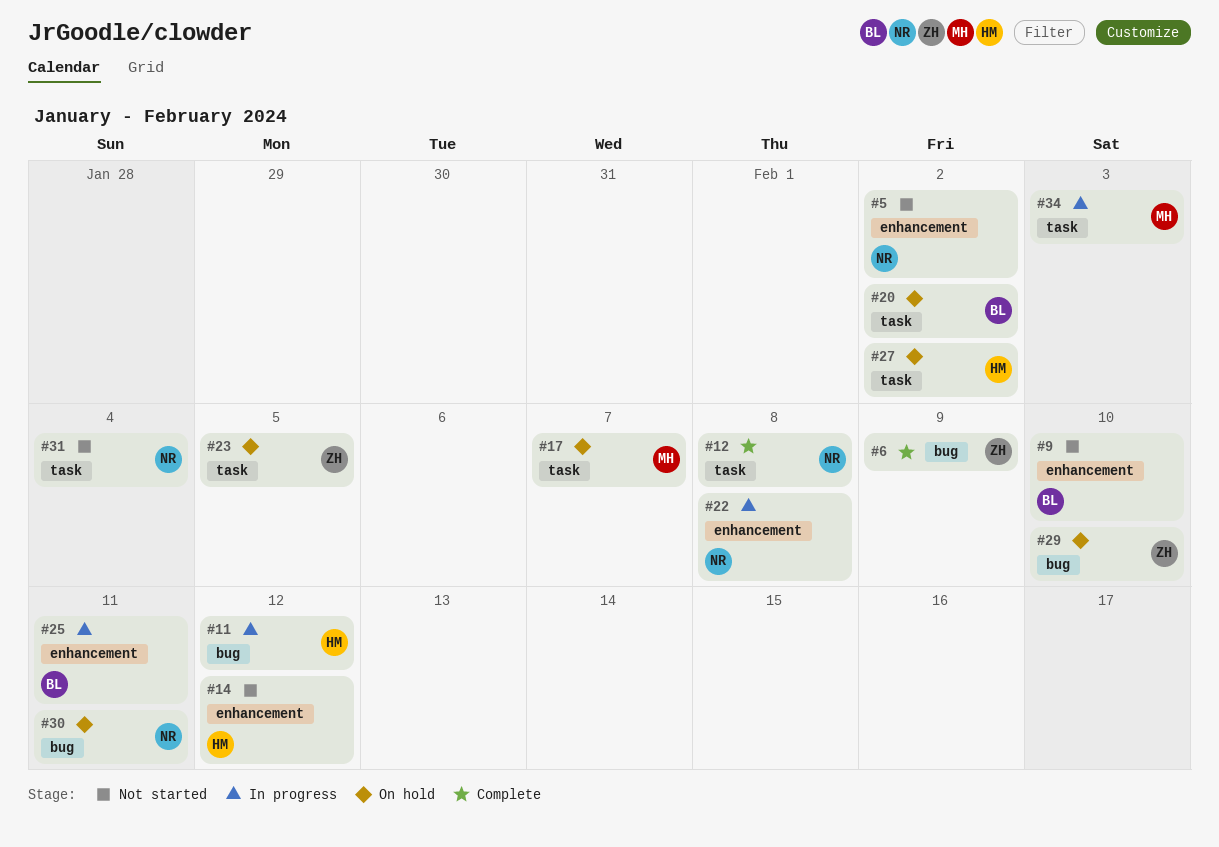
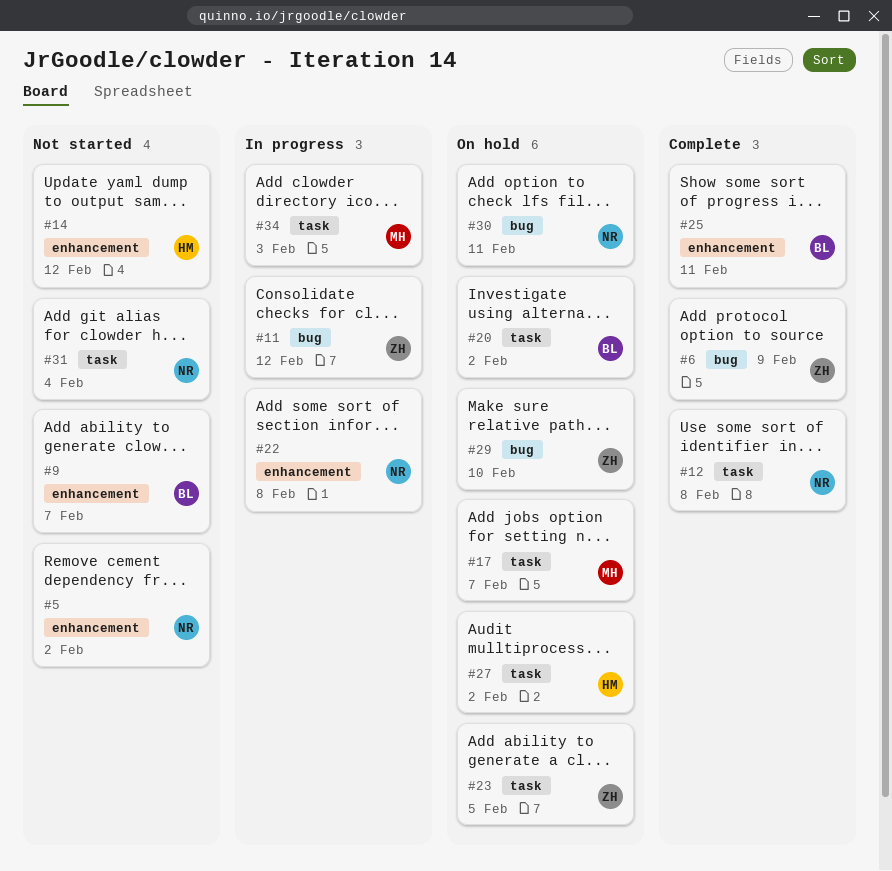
#9, due: Feb 10 -> Feb 7
#11, owner: HM -> ZH
#25, status: In progress -> Complete

